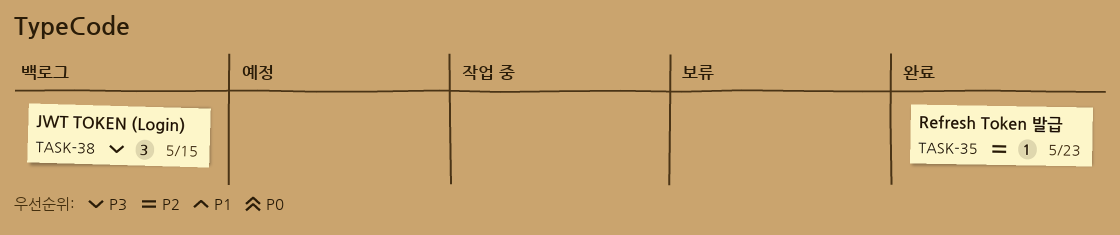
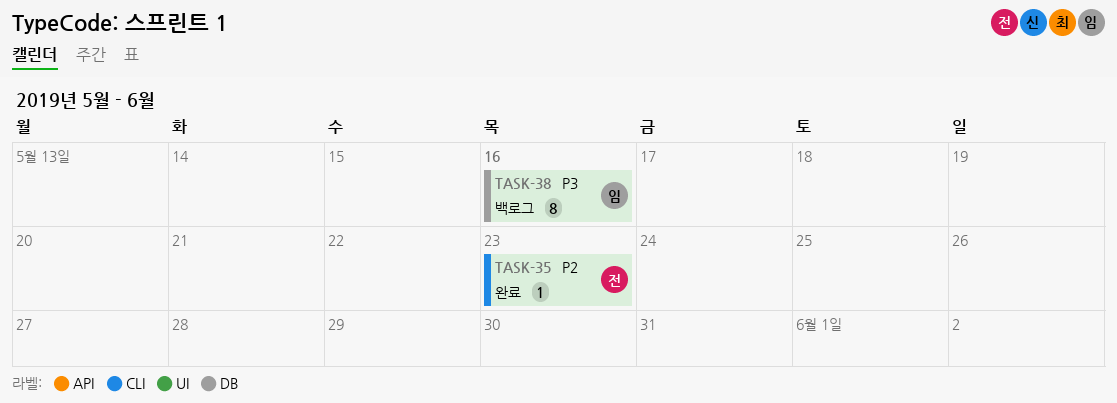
TASK-38, estimate: 3 -> 8
TASK-38, due: May 15 -> May 16

